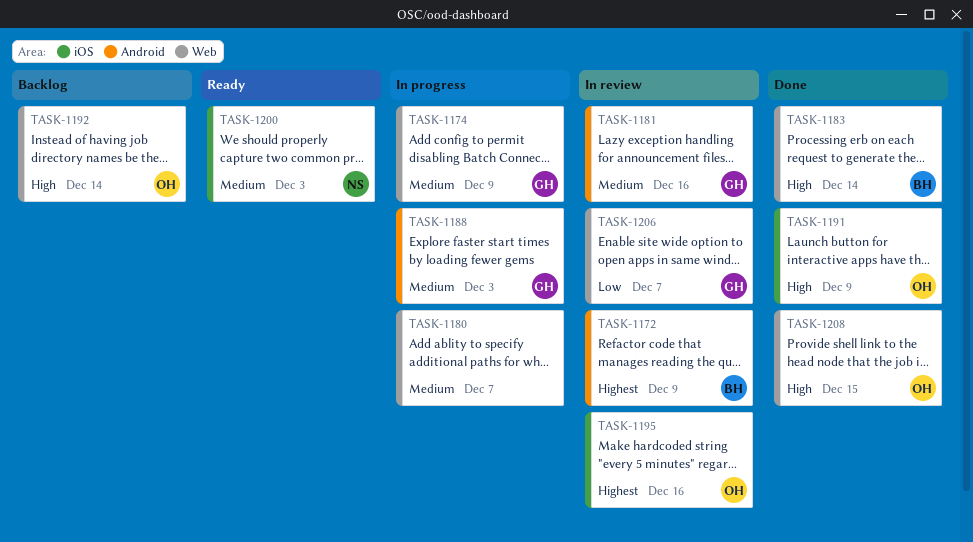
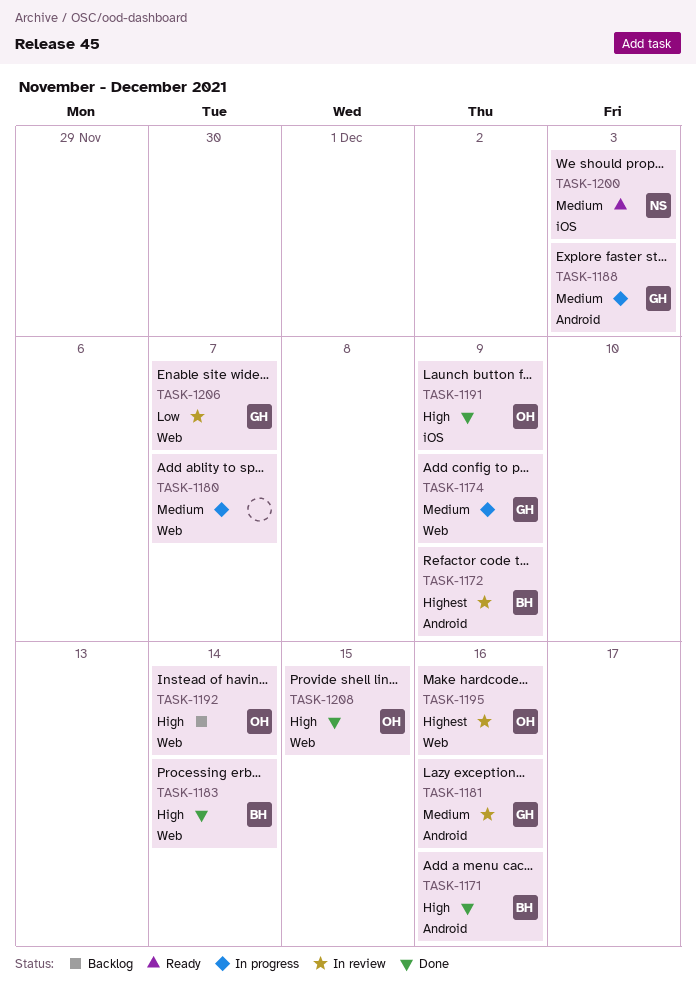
TASK-1171: none -> present
TASK-1195, label: iOS -> Web

